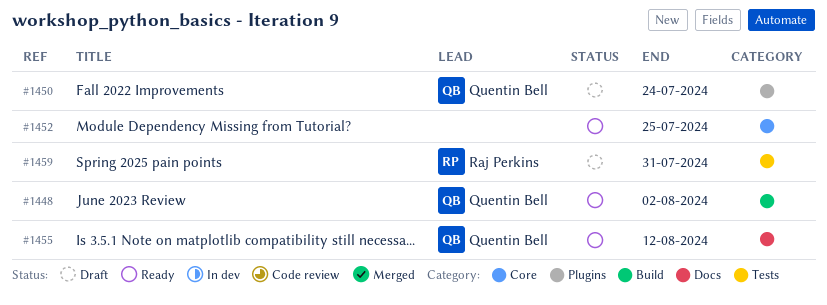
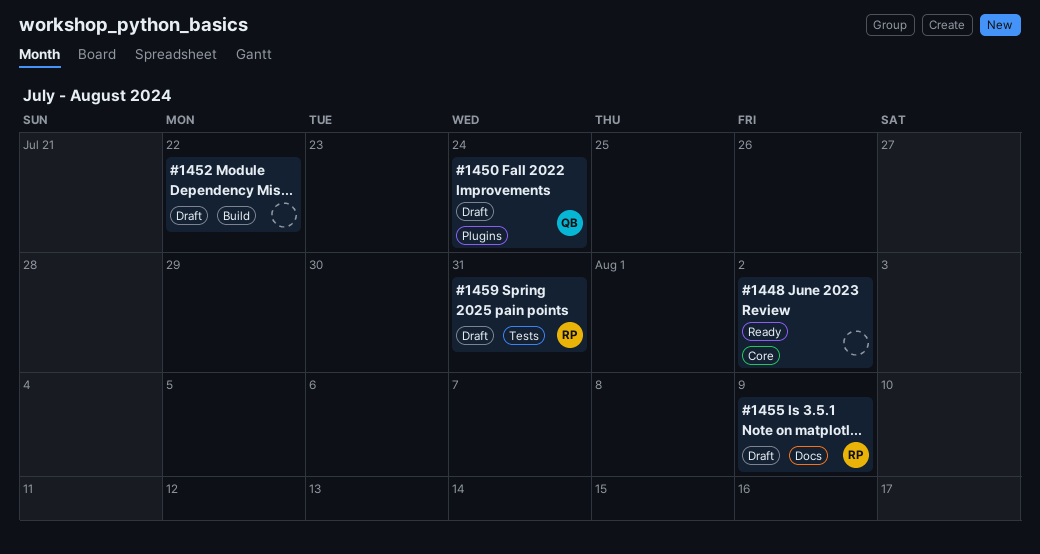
#1448, owner: Quentin Bell -> none
#1448, label: Build -> Core
#1452, status: Ready -> Draft
#1452, label: Core -> Build
#1452, due: Jul 25 -> Jul 22
#1455, status: Ready -> Draft
#1455, owner: Quentin Bell -> Raj Perkins
#1455, due: Aug 12 -> Aug 9

